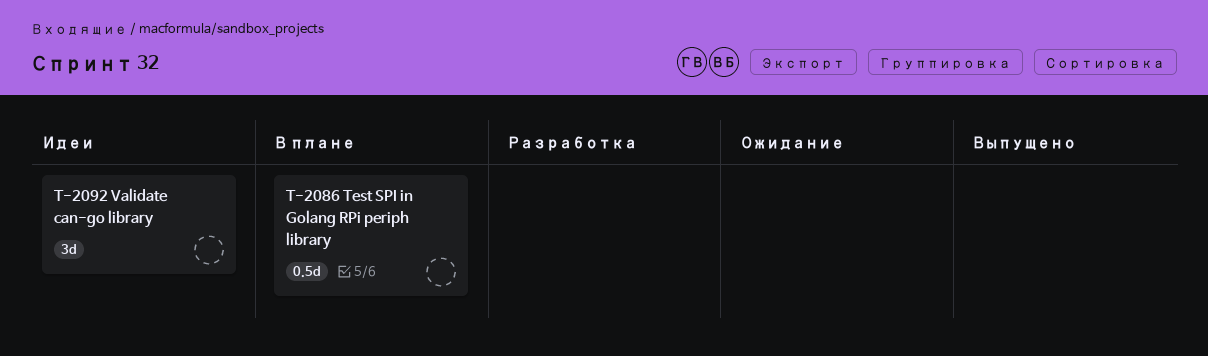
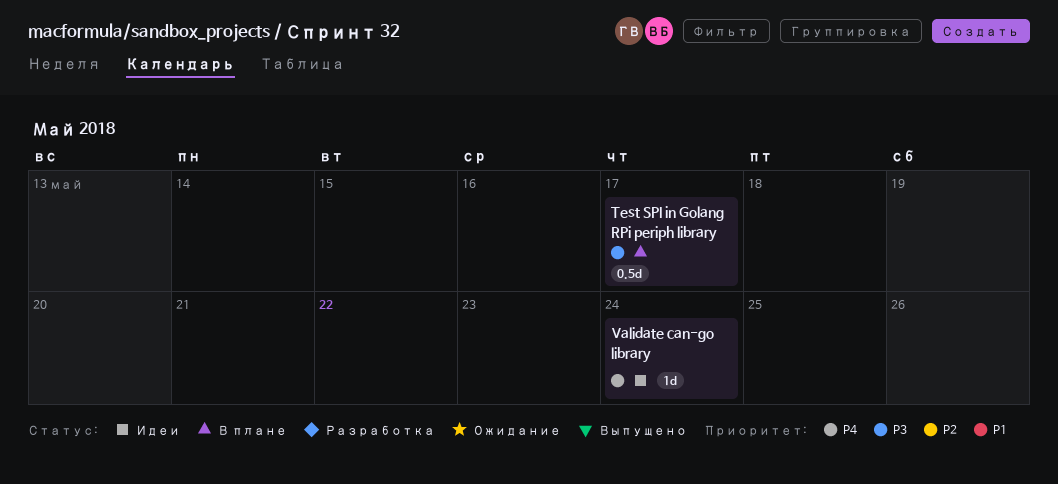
Validate can-go library, estimate: 3d -> 1d

